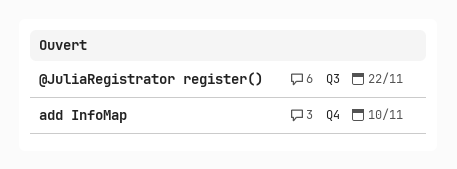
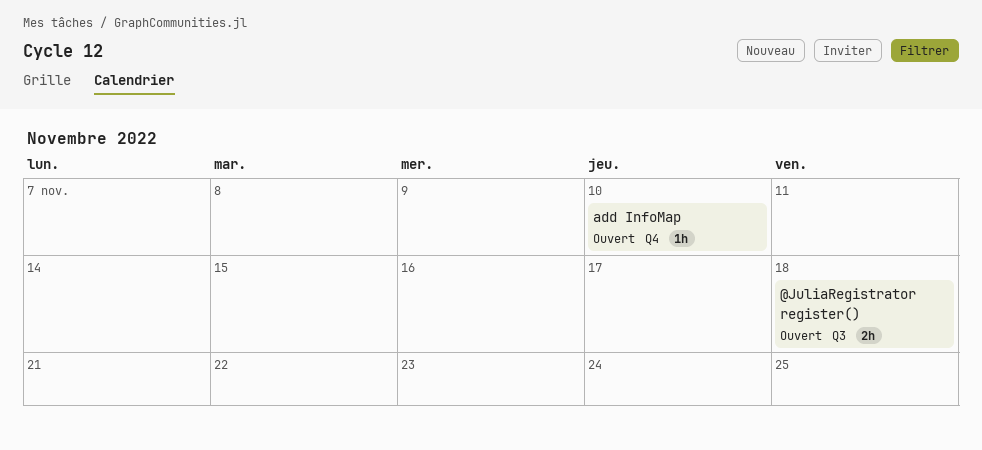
@JuliaRegistrator register(), due: Nov 22 -> Nov 18

